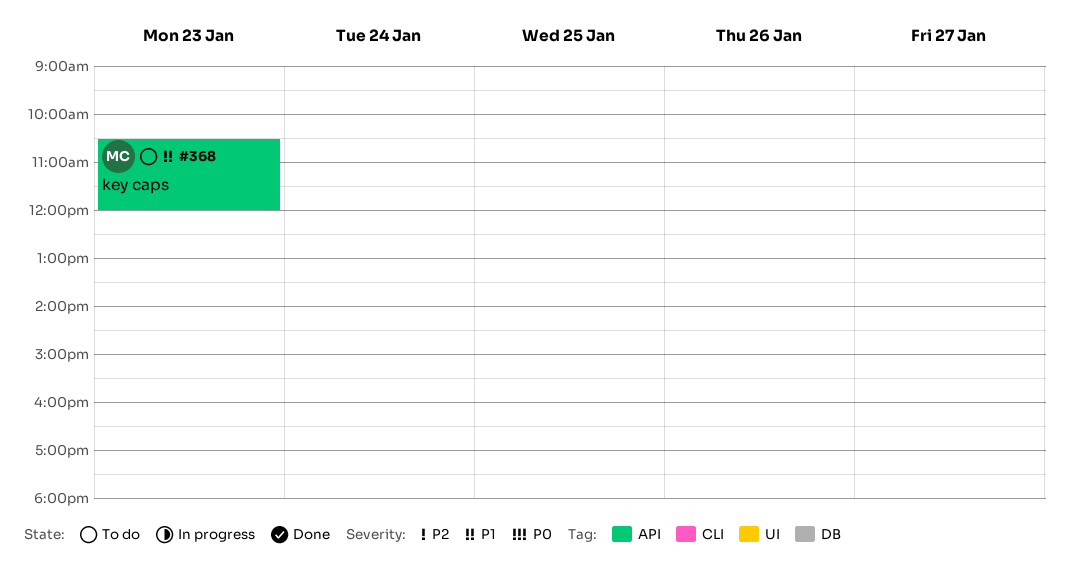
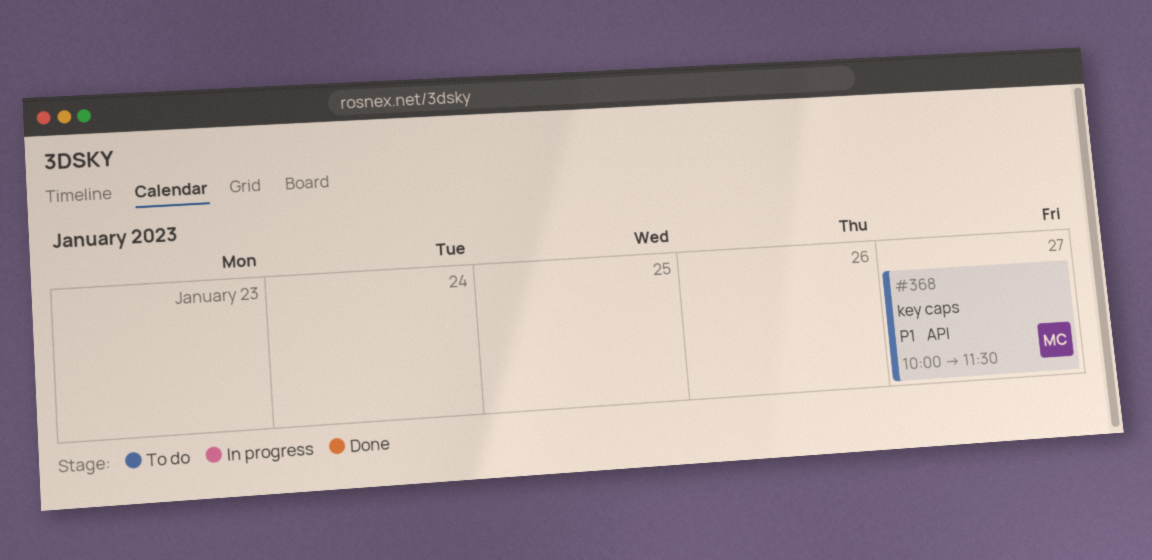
#368, day: Jan 23 -> Jan 27
#368, begins: 10:30 -> 10:00
#368, ends: 12:00 -> 11:30

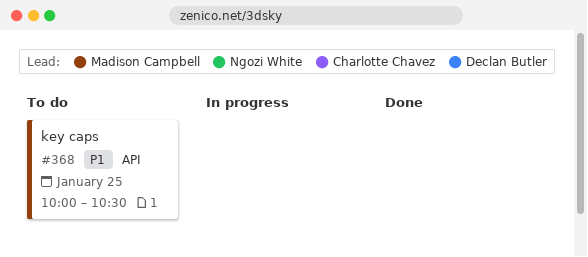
#368, day: Jan 27 -> Jan 25
#368, ends: 11:30 -> 10:30

